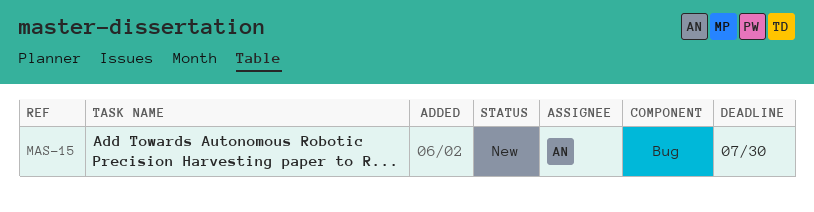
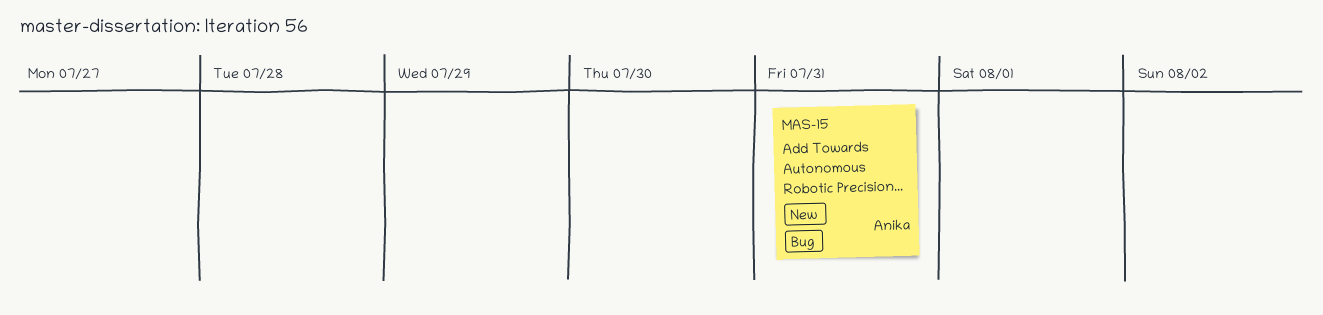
MAS-15, due: Jul 30 -> Jul 31

